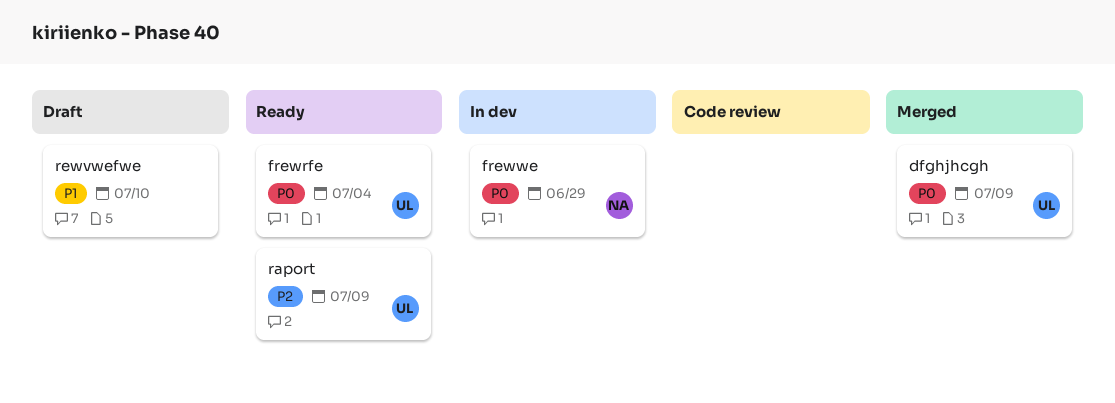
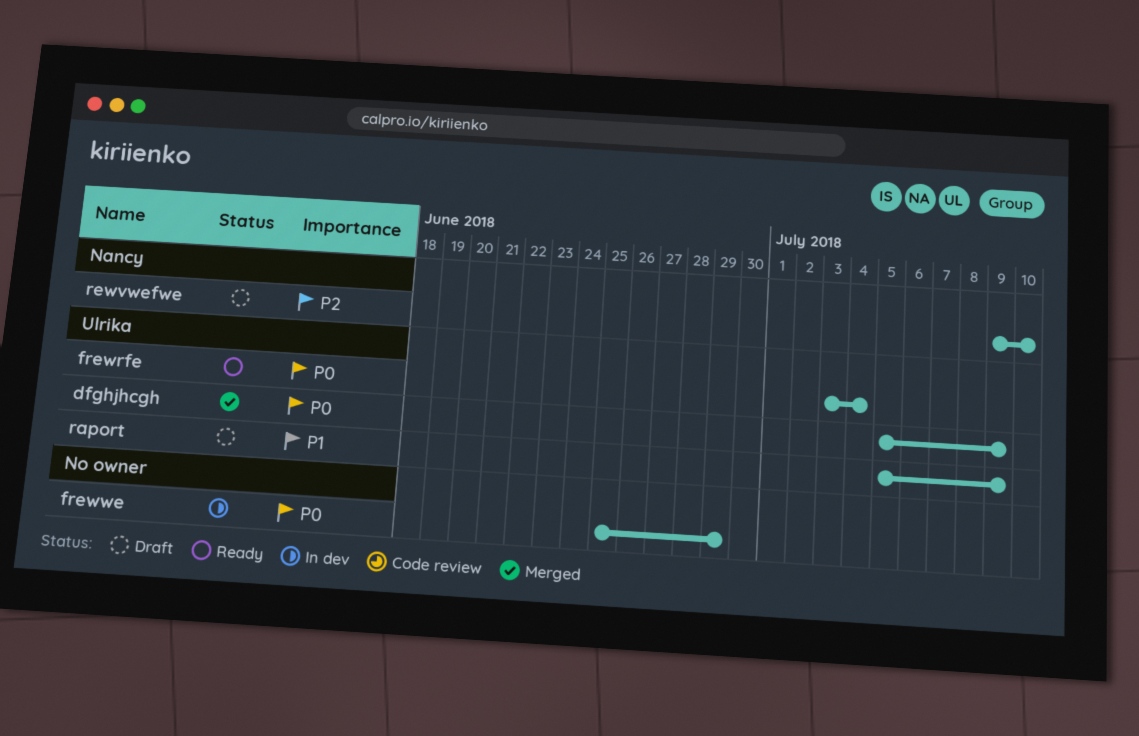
frewwe, owner: Nancy -> none
raport, status: Ready -> Draft
raport, priority: P2 -> P1
rewvwefwe, owner: none -> Nancy
rewvwefwe, priority: P1 -> P2

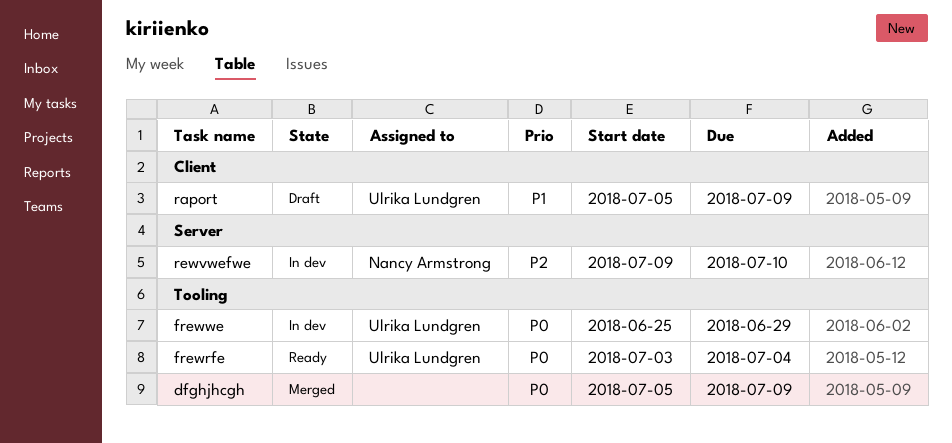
dfghjhcgh, owner: Ulrika Lundgren -> none
frewwe, owner: none -> Ulrika Lundgren
rewvwefwe, status: Draft -> In dev

